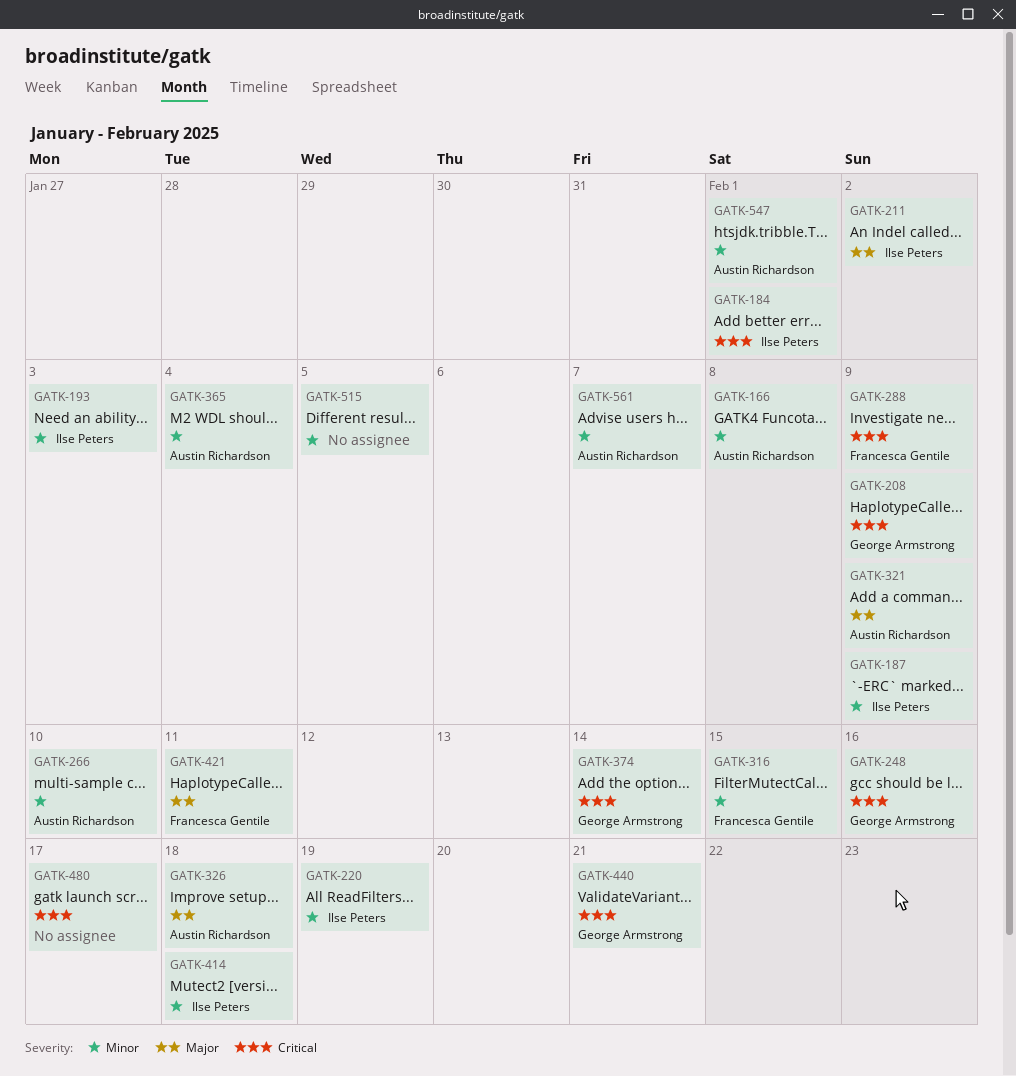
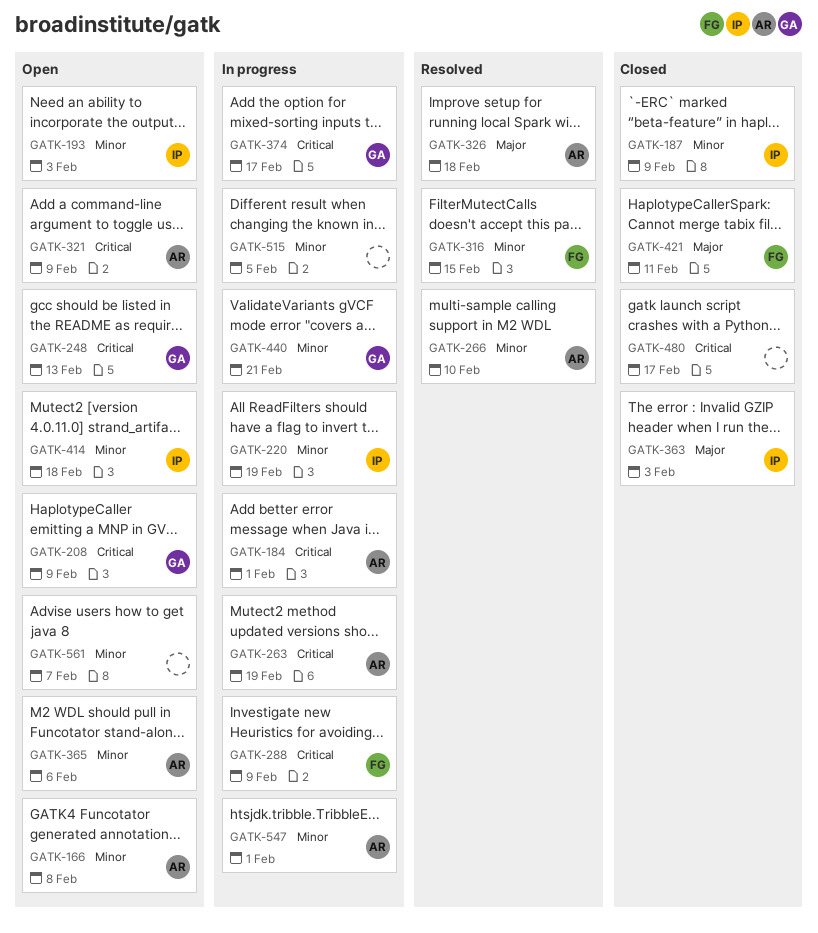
GATK-184, owner: Ilse Peters -> Austin Richardson
GATK-211: present -> none
GATK-248, due: Feb 16 -> Feb 13
GATK-263: none -> present
GATK-321, priority: Major -> Critical
GATK-363: none -> present
GATK-365, due: Feb 4 -> Feb 6
GATK-374, due: Feb 14 -> Feb 17
GATK-440, priority: Critical -> Minor
GATK-561, owner: Austin Richardson -> none

